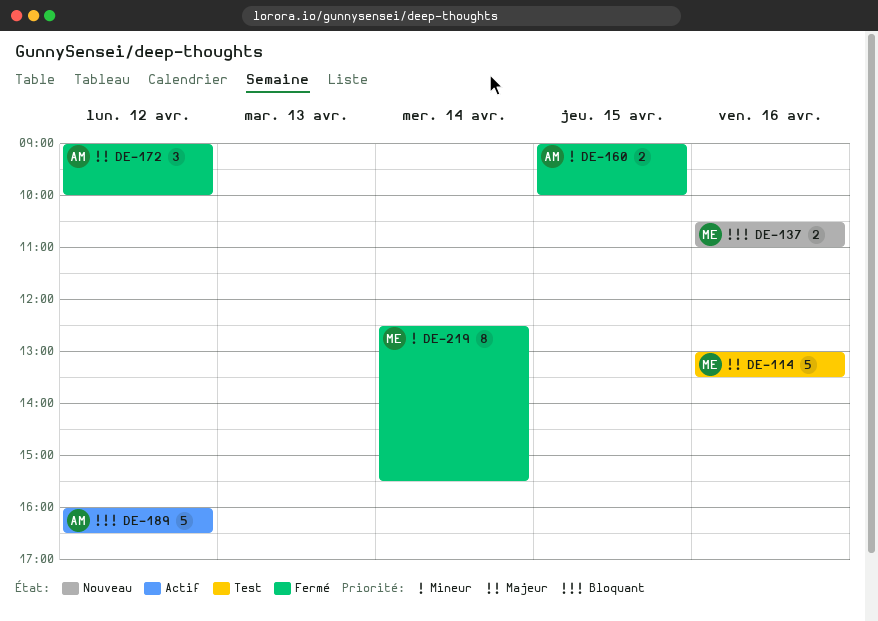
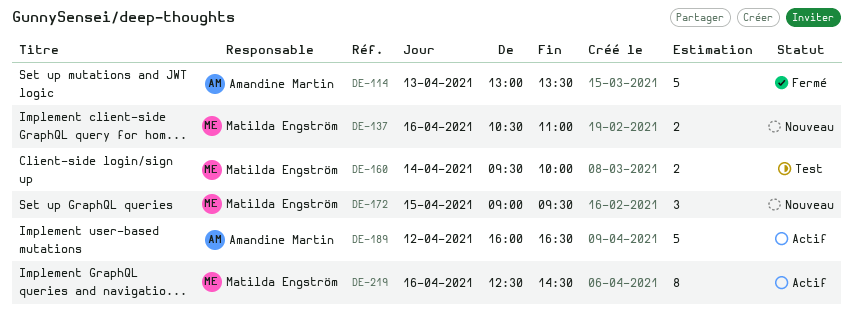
DE-114, status: Test -> Fermé
DE-114, owner: Matilda Engström -> Amandine Martin
DE-114, day: Apr 16 -> Apr 13
DE-160, status: Fermé -> Test
DE-160, owner: Amandine Martin -> Matilda Engström
DE-160, day: Apr 15 -> Apr 14
DE-160, begins: 09:00 -> 09:30
DE-172, status: Fermé -> Nouveau
DE-172, owner: Amandine Martin -> Matilda Engström
DE-172, day: Apr 12 -> Apr 15
DE-172, ends: 10:00 -> 09:30
DE-219, status: Fermé -> Actif
DE-219, day: Apr 14 -> Apr 16
DE-219, ends: 15:30 -> 14:30

